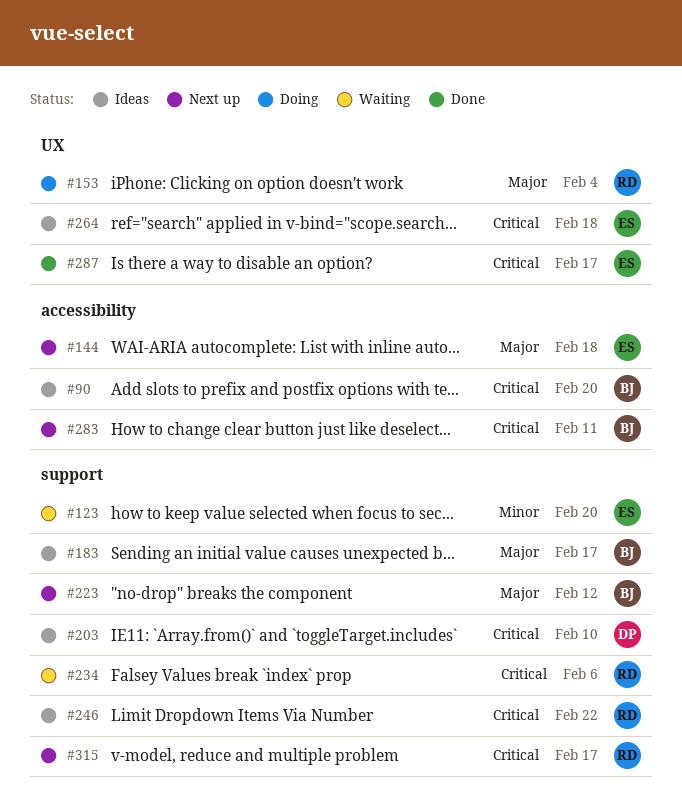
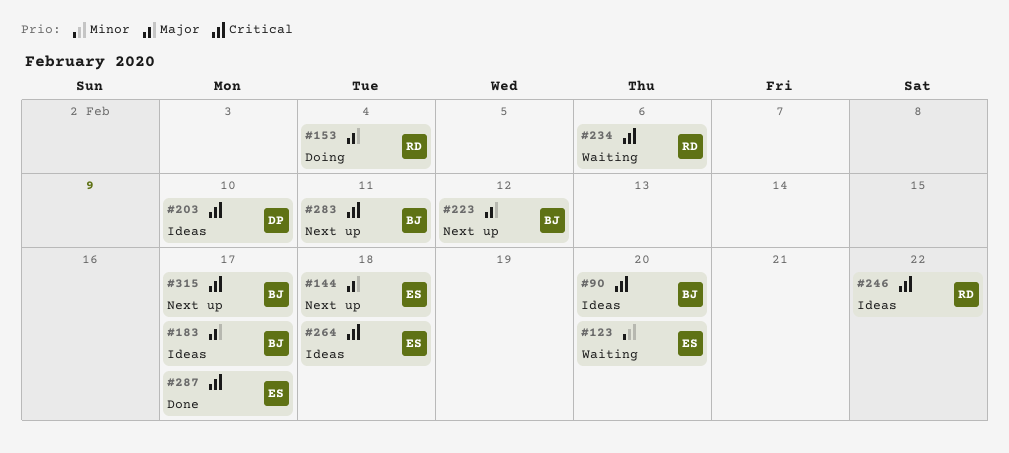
#315, owner: RD -> BJ

